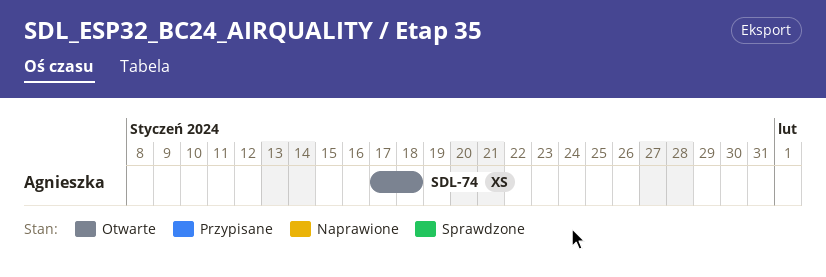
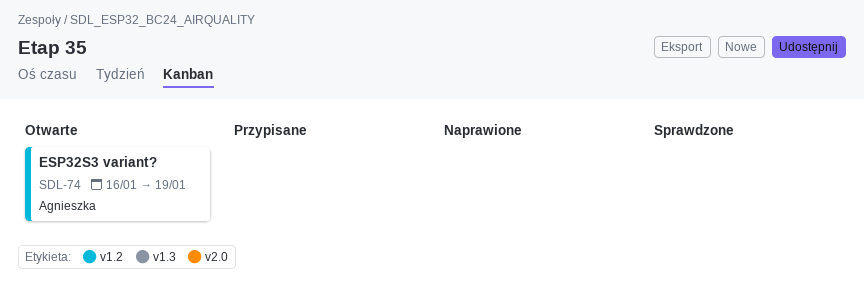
SDL-74, start: Jan 17 -> Jan 16
SDL-74, due: Jan 18 -> Jan 19

